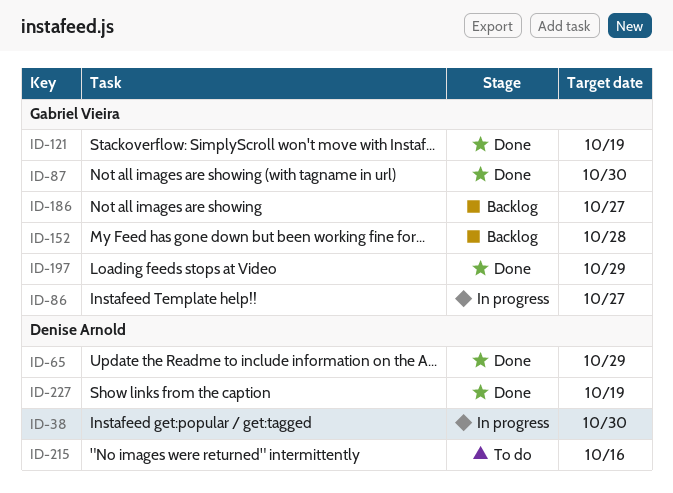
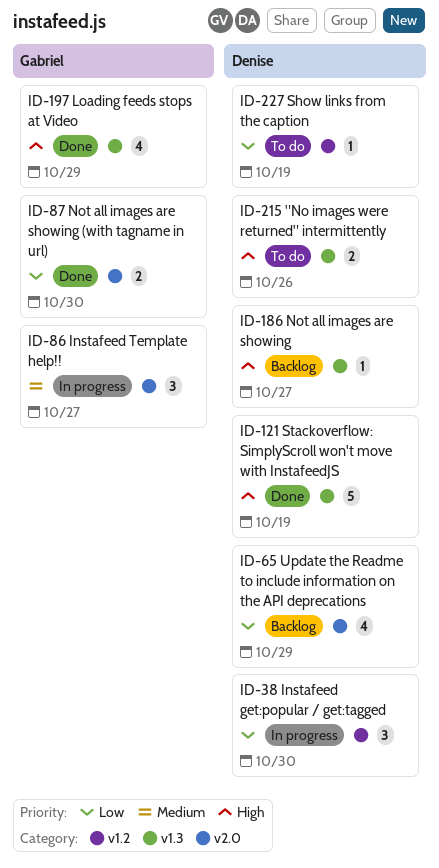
ID-65, status: Done -> Backlog
ID-121, owner: Gabriel Vieira -> Denise Arnold
ID-152: present -> none
ID-186, owner: Gabriel Vieira -> Denise Arnold
ID-215, due: Oct 16 -> Oct 26
ID-227, status: Done -> To do

